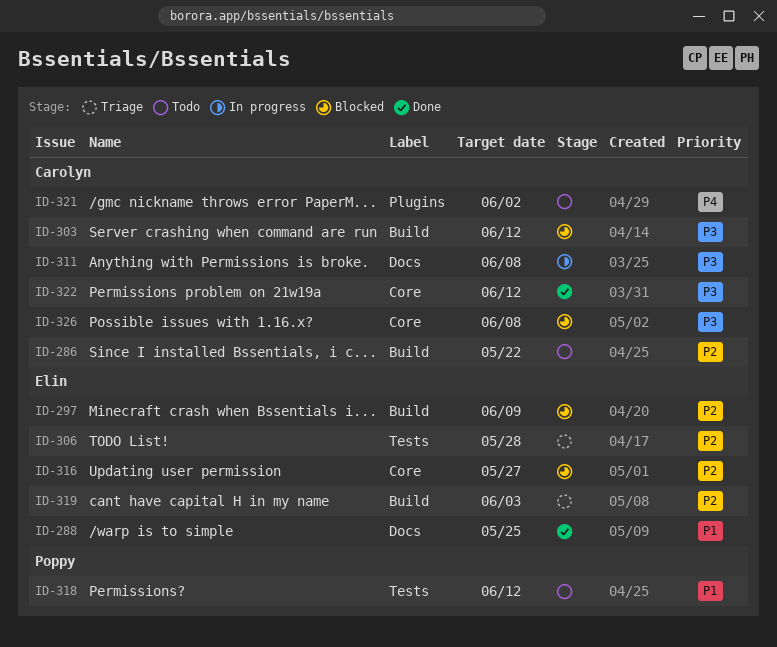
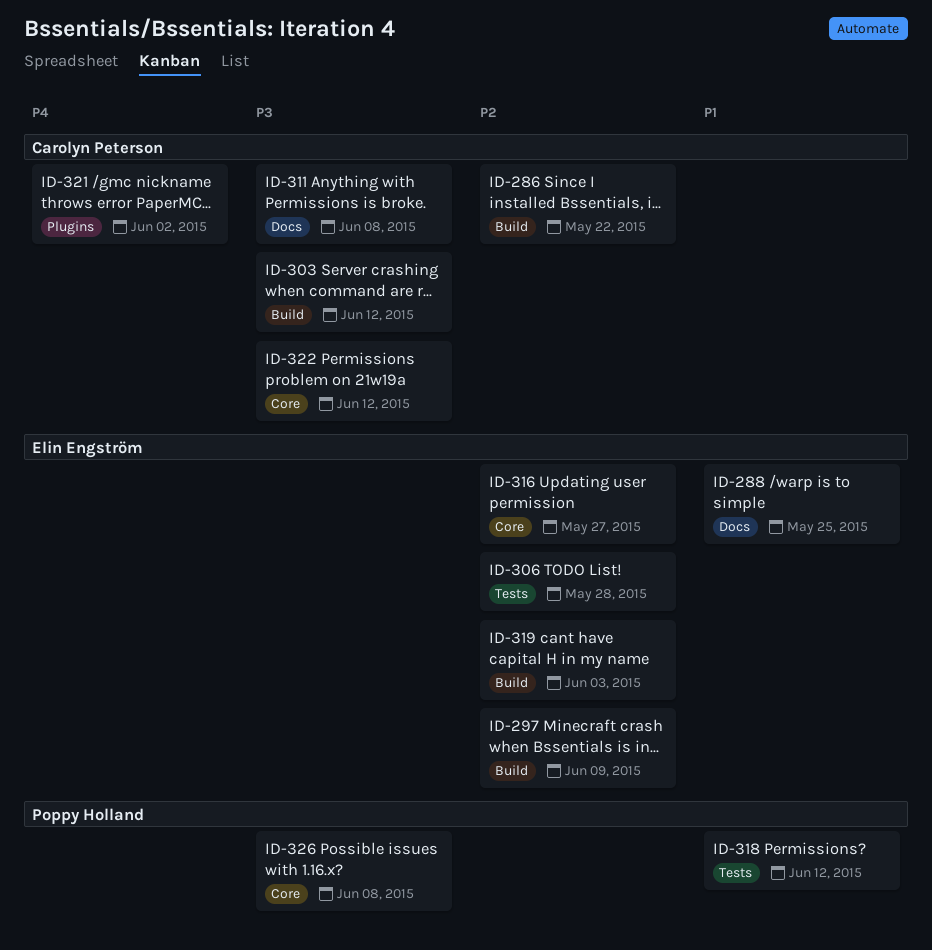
ID-326, owner: Carolyn Peterson -> Poppy Holland

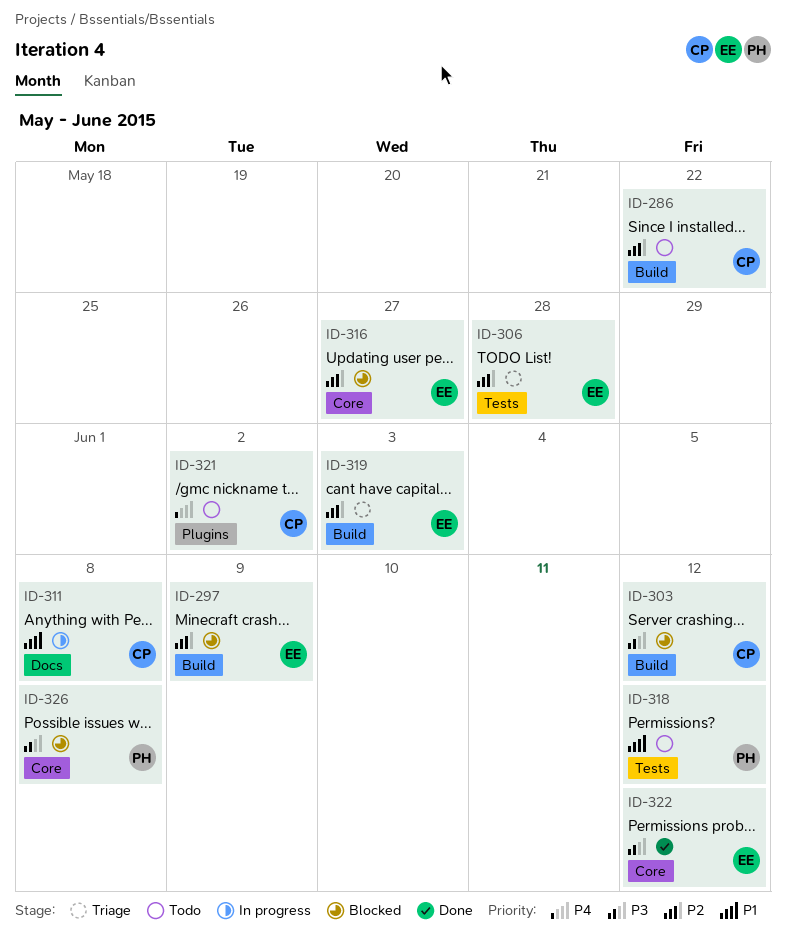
ID-288: present -> none
ID-311, priority: P3 -> P1
ID-322, owner: Carolyn Peterson -> Elin Engström

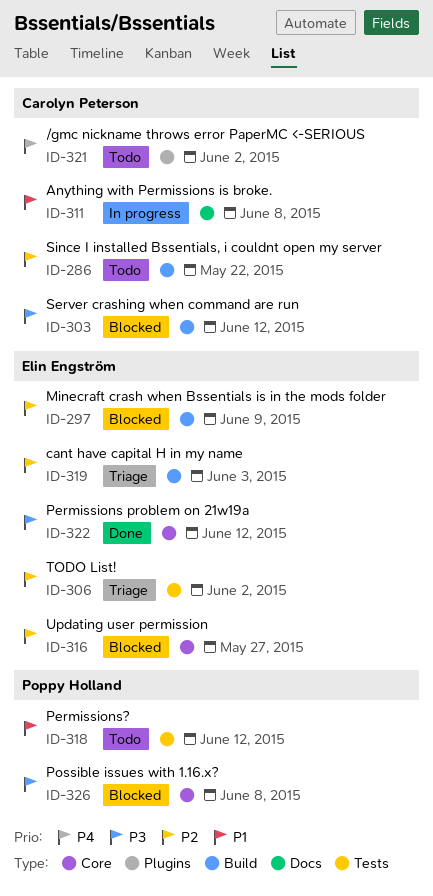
ID-306, due: May 28 -> Jun 2

